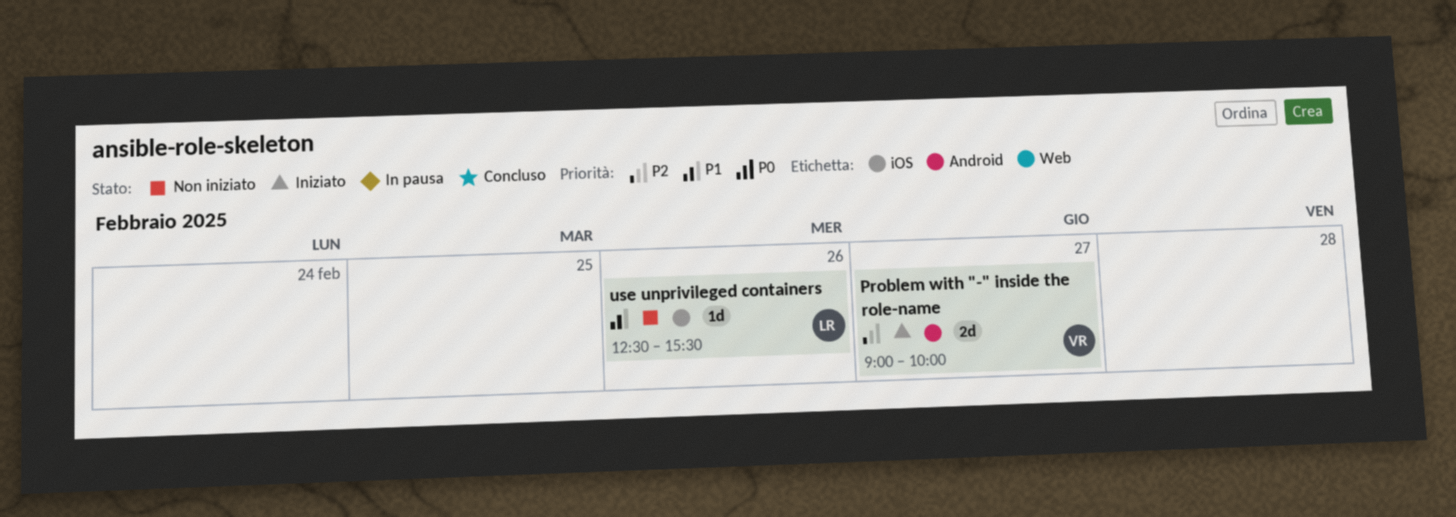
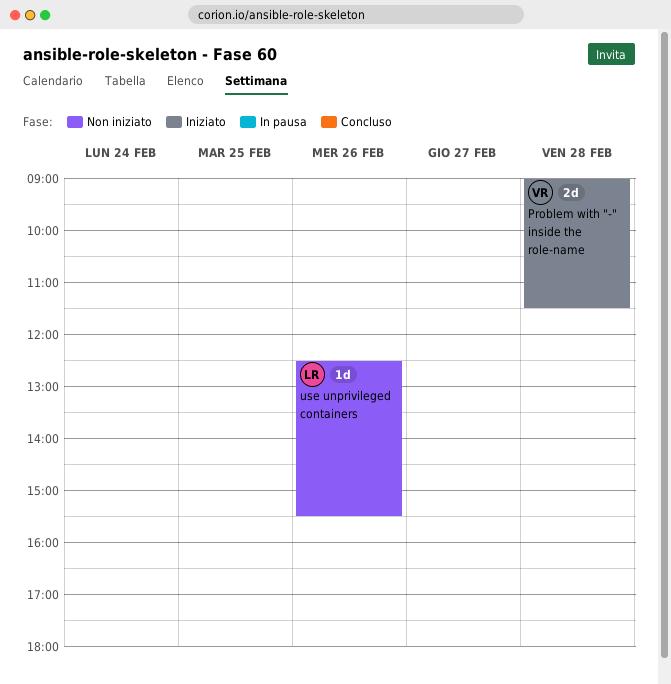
Problem with "-" inside the role-name, day: Feb 27 -> Feb 28
Problem with "-" inside the role-name, ends: 10:00 -> 11:30

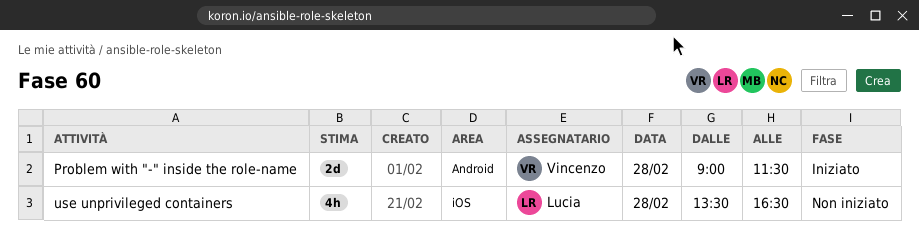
use unprivileged containers, estimate: 1d -> 4h
use unprivileged containers, day: Feb 26 -> Feb 28
use unprivileged containers, begins: 12:30 -> 13:30
use unprivileged containers, ends: 15:30 -> 16:30

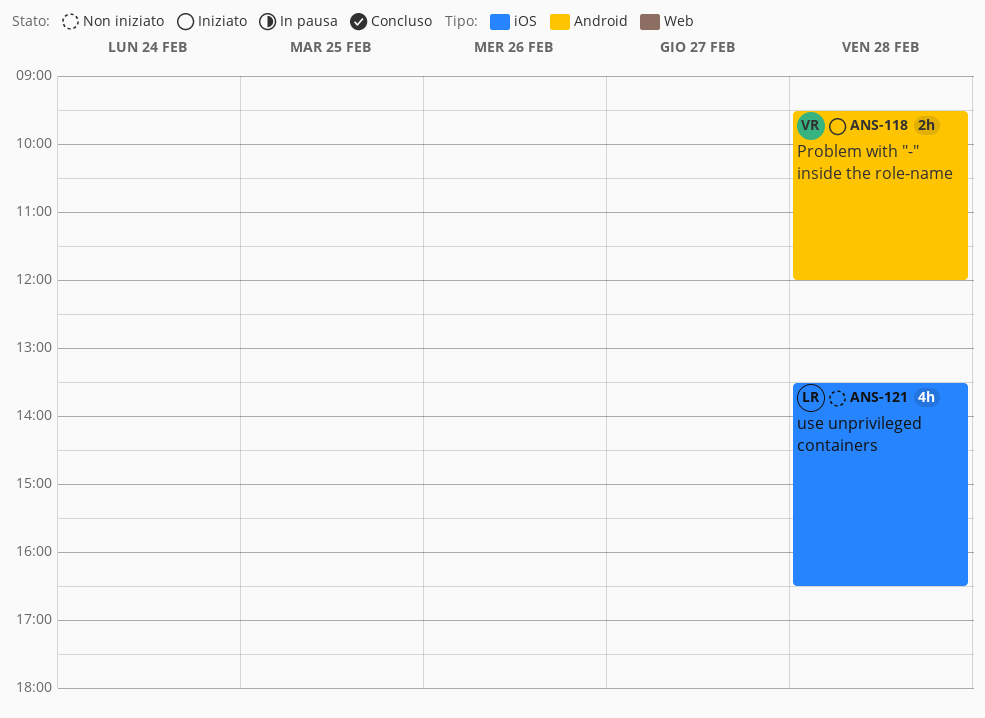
Problem with "-" inside the role-name, estimate: 2d -> 2h
Problem with "-" inside the role-name, begins: 09:00 -> 09:30
Problem with "-" inside the role-name, ends: 11:30 -> 12:00

